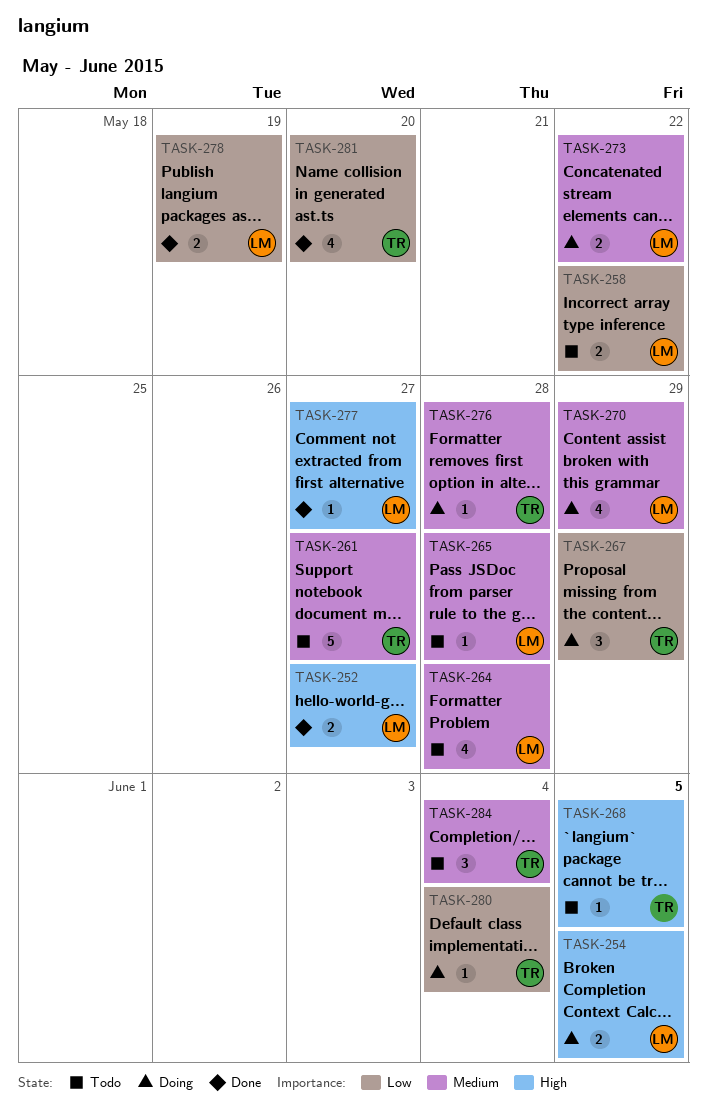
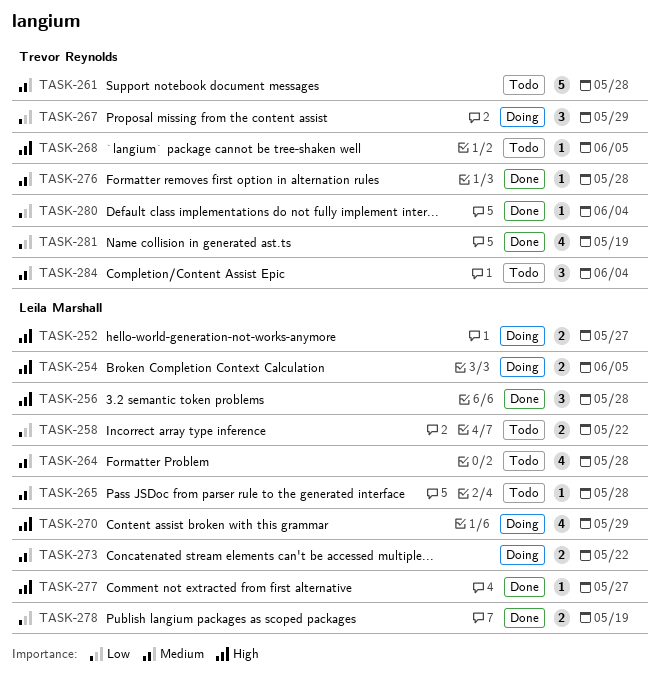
TASK-252, status: Done -> Doing
TASK-256: none -> present
TASK-261, due: May 27 -> May 28
TASK-270, priority: Medium -> High
TASK-276, status: Doing -> Done
TASK-280, status: Doing -> Done
TASK-281, due: May 20 -> May 19

